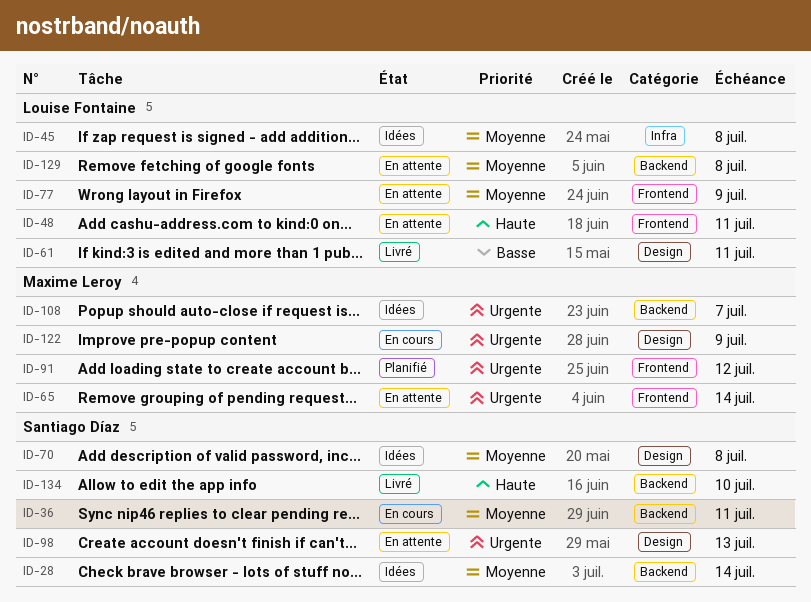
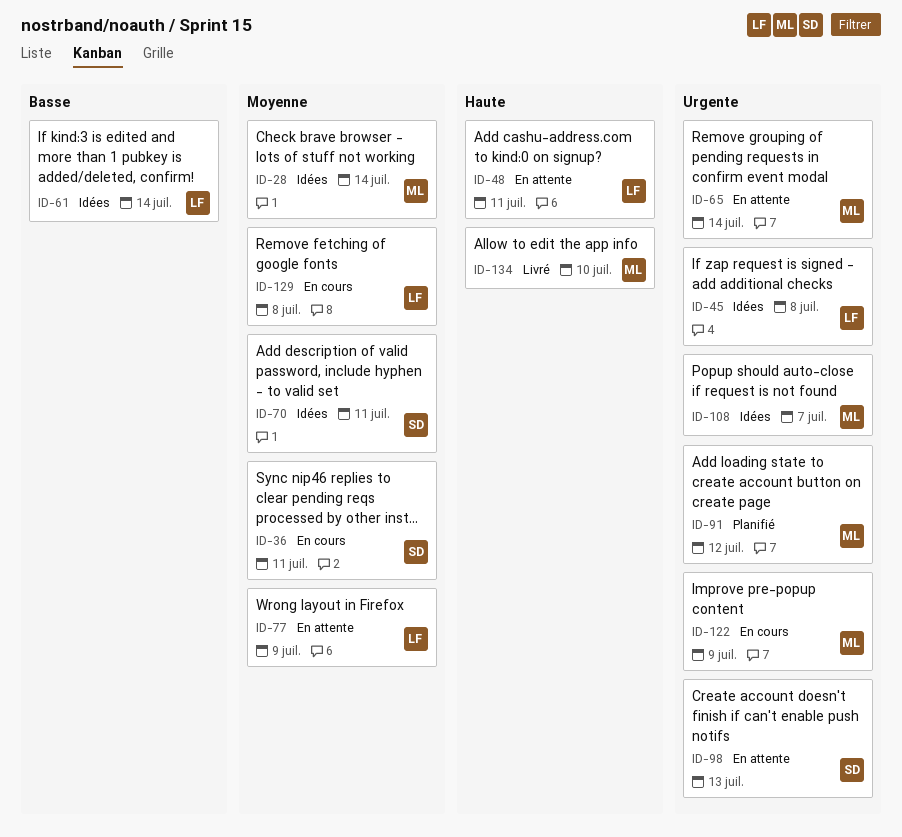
ID-28, owner: Santiago Díaz -> Maxime Leroy
ID-45, priority: Moyenne -> Urgente
ID-61, status: Livré -> Idées
ID-61, due: Jul 11 -> Jul 14
ID-70, due: Jul 8 -> Jul 11
ID-129, status: En attente -> En cours
ID-134, owner: Santiago Díaz -> Maxime Leroy

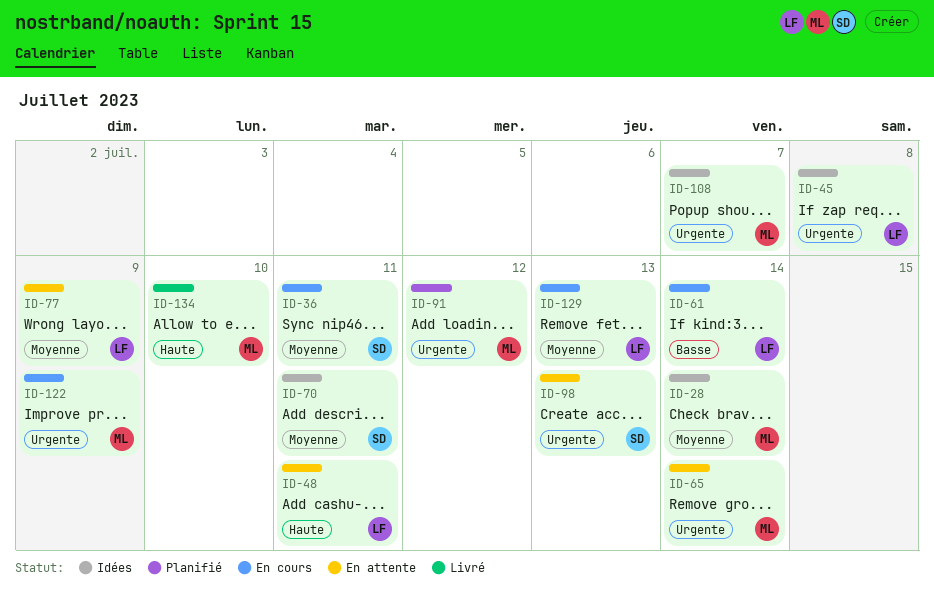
ID-61, status: Idées -> En cours
ID-129, due: Jul 8 -> Jul 13

